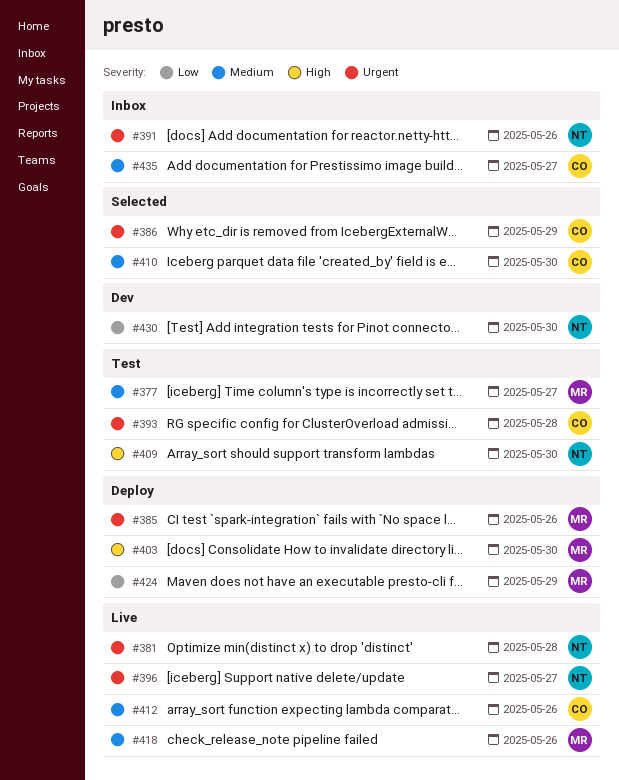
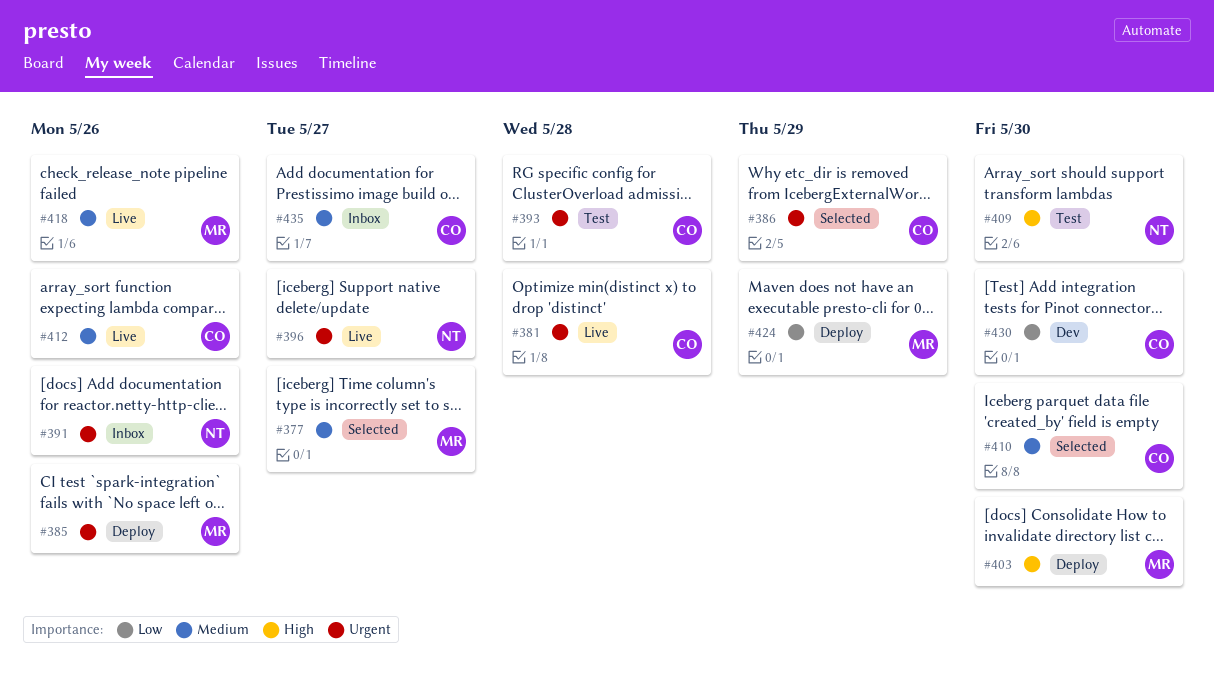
#377, status: Test -> Selected
#381, owner: NT -> CO
#430, owner: NT -> CO

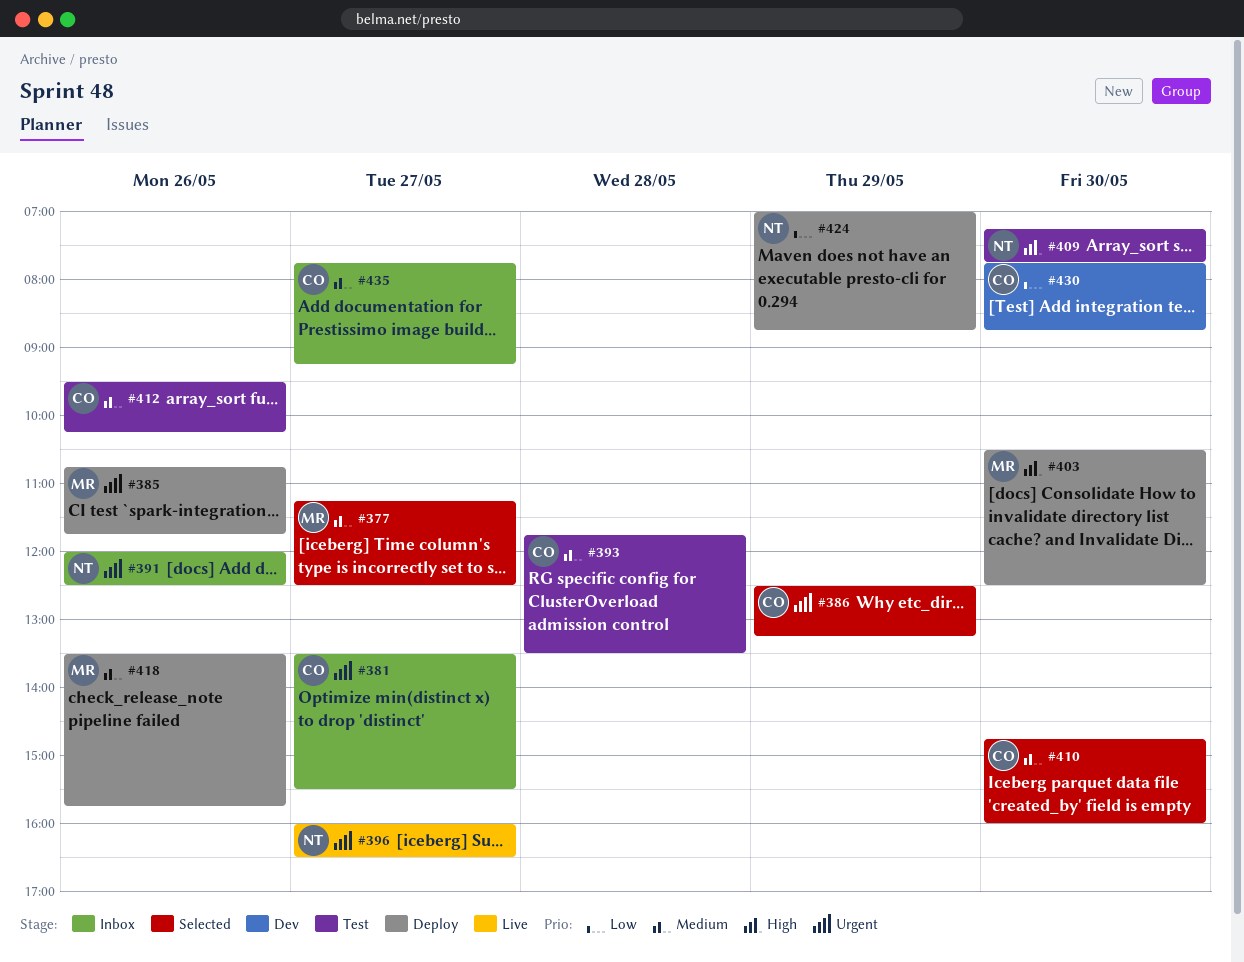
#381, status: Live -> Inbox
#381, day: May 28 -> May 27
#393, priority: Urgent -> Medium
#412, status: Live -> Test
#418, status: Live -> Deploy
#424, owner: MR -> NT

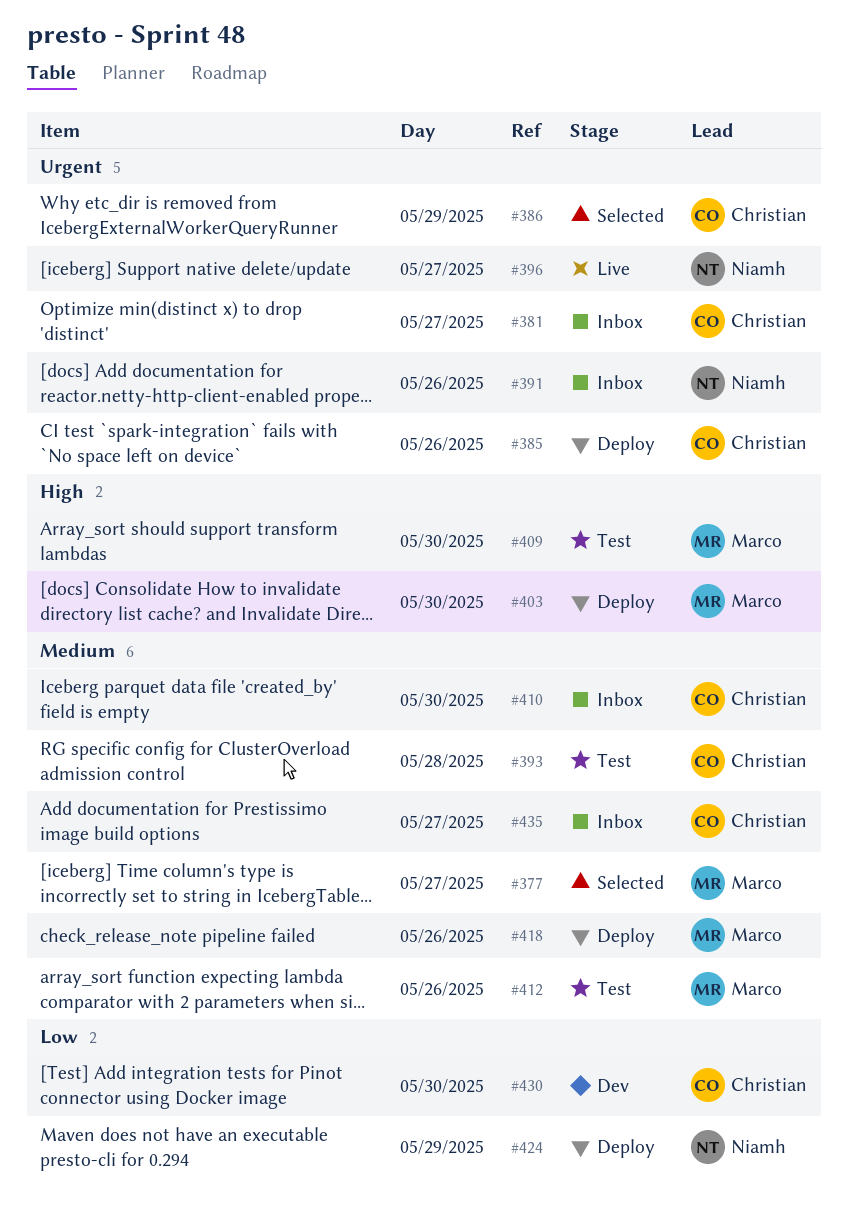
#385, owner: Marco -> Christian
#409, owner: Niamh -> Marco
#410, status: Selected -> Inbox
#412, owner: Christian -> Marco

